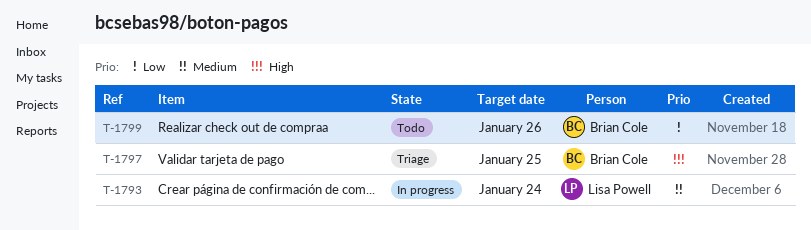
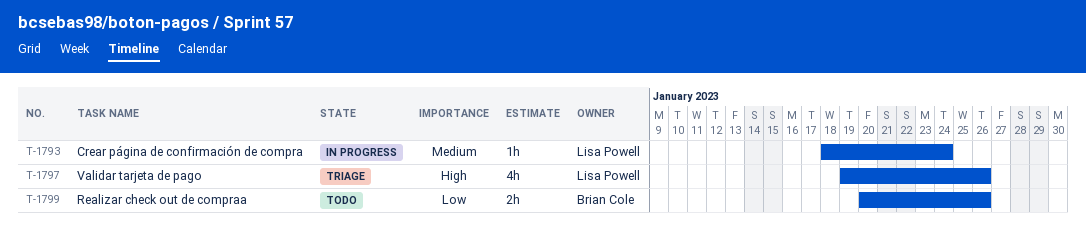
T-1797, owner: Brian Cole -> Lisa Powell
T-1797, due: Jan 25 -> Jan 26

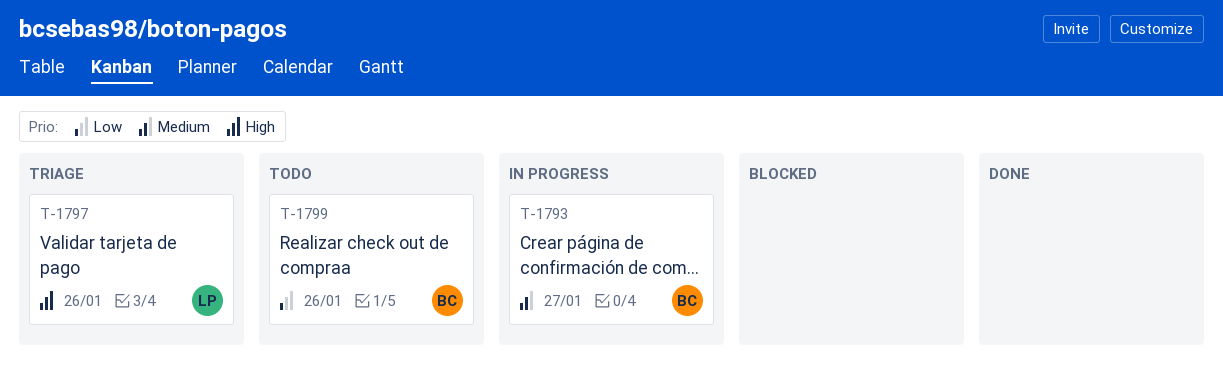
T-1793, owner: Lisa Powell -> Brian Cole
T-1793, due: Jan 24 -> Jan 27

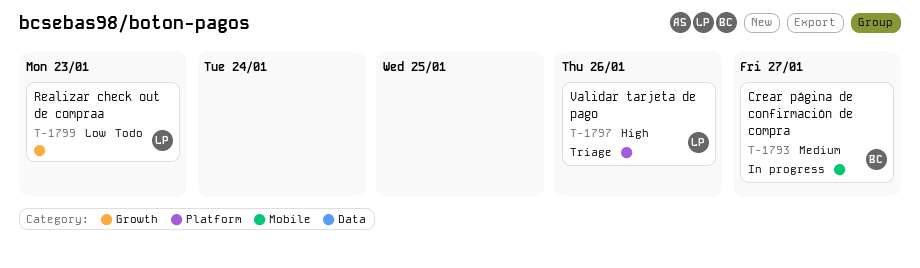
T-1799, owner: BC -> LP
T-1799, due: Jan 26 -> Jan 23

